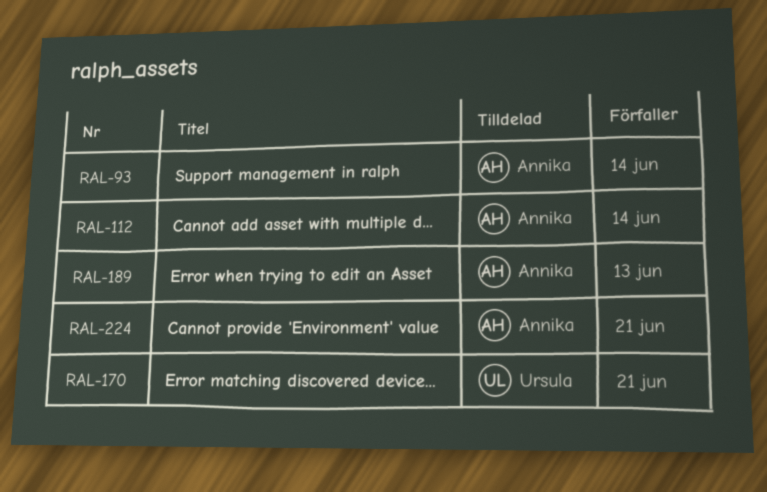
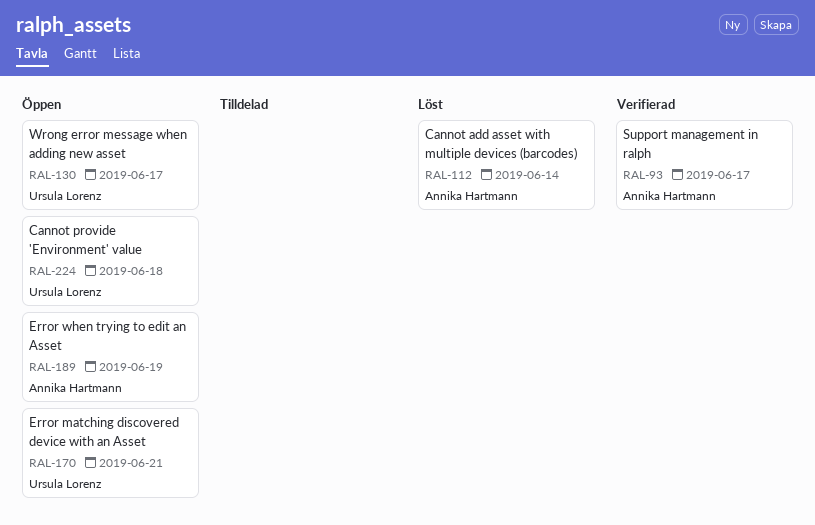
RAL-93, due: Jun 14 -> Jun 17
RAL-130: none -> present
RAL-189, due: Jun 13 -> Jun 19
RAL-224, owner: Annika Hartmann -> Ursula Lorenz
RAL-224, due: Jun 21 -> Jun 18

